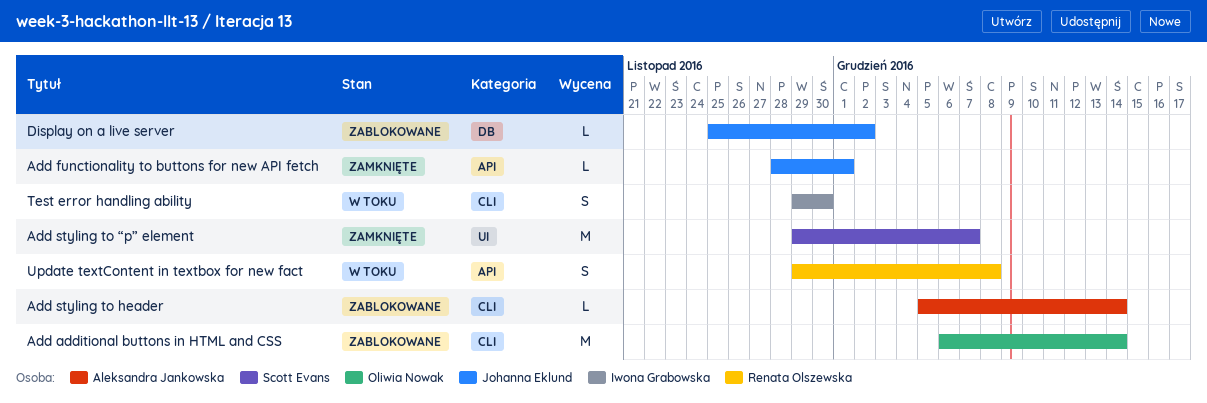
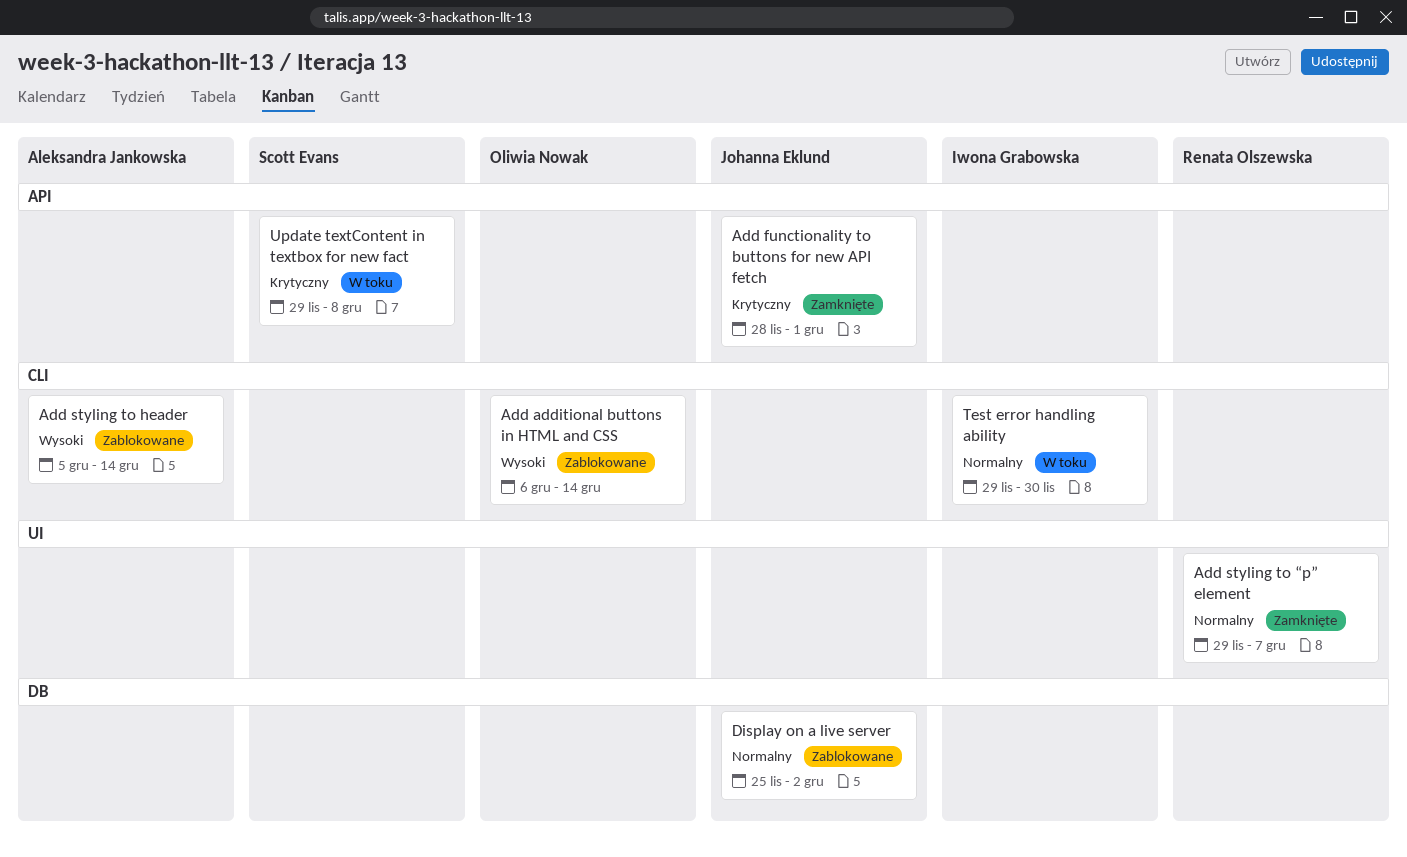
Add styling to “p” element, owner: Scott Evans -> Renata Olszewska
Update textContent in textbox for new fact, owner: Renata Olszewska -> Scott Evans

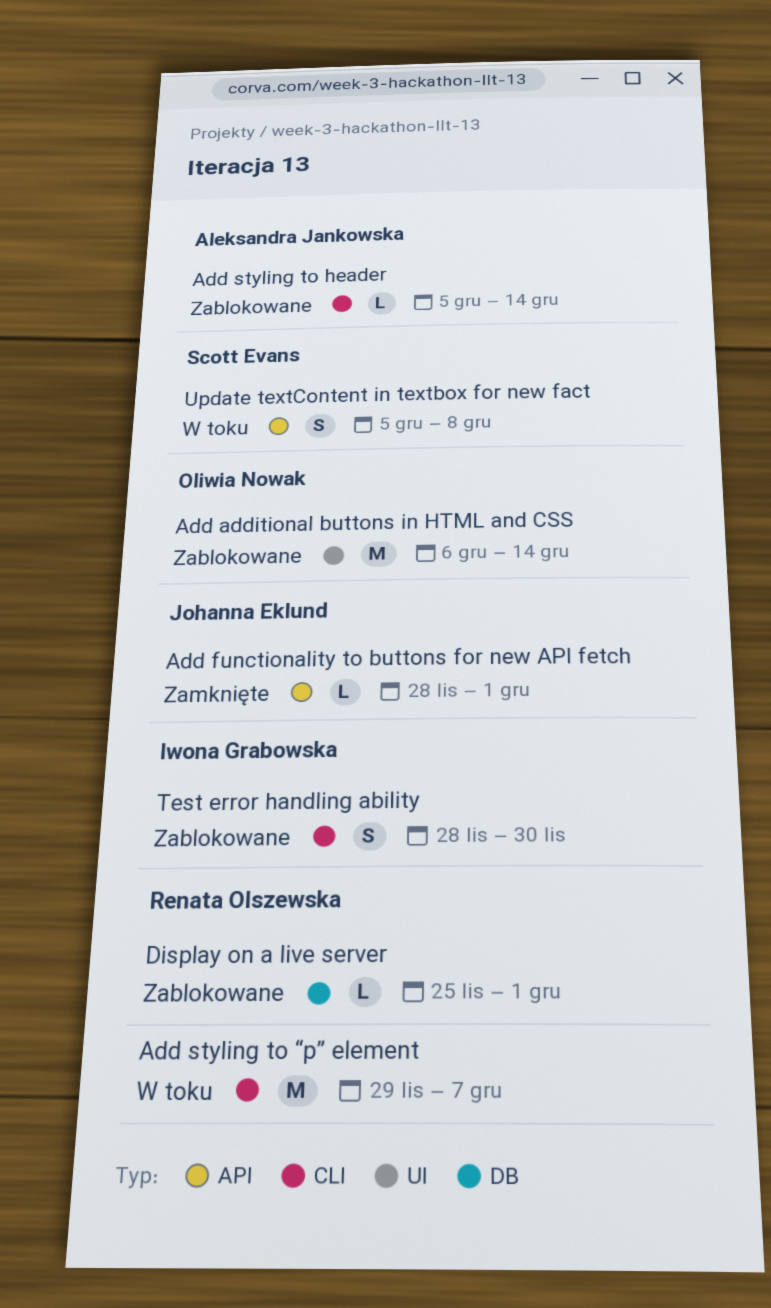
Add additional buttons in HTML and CSS, label: CLI -> UI
Add styling to “p” element, status: Zamknięte -> W toku
Add styling to “p” element, label: UI -> CLI
Display on a live server, owner: Johanna Eklund -> Renata Olszewska
Display on a live server, due: Dec 2 -> Dec 1
Test error handling ability, status: W toku -> Zablokowane
Test error handling ability, start: Nov 29 -> Nov 28
Update textContent in textbox for new fact, start: Nov 29 -> Dec 5

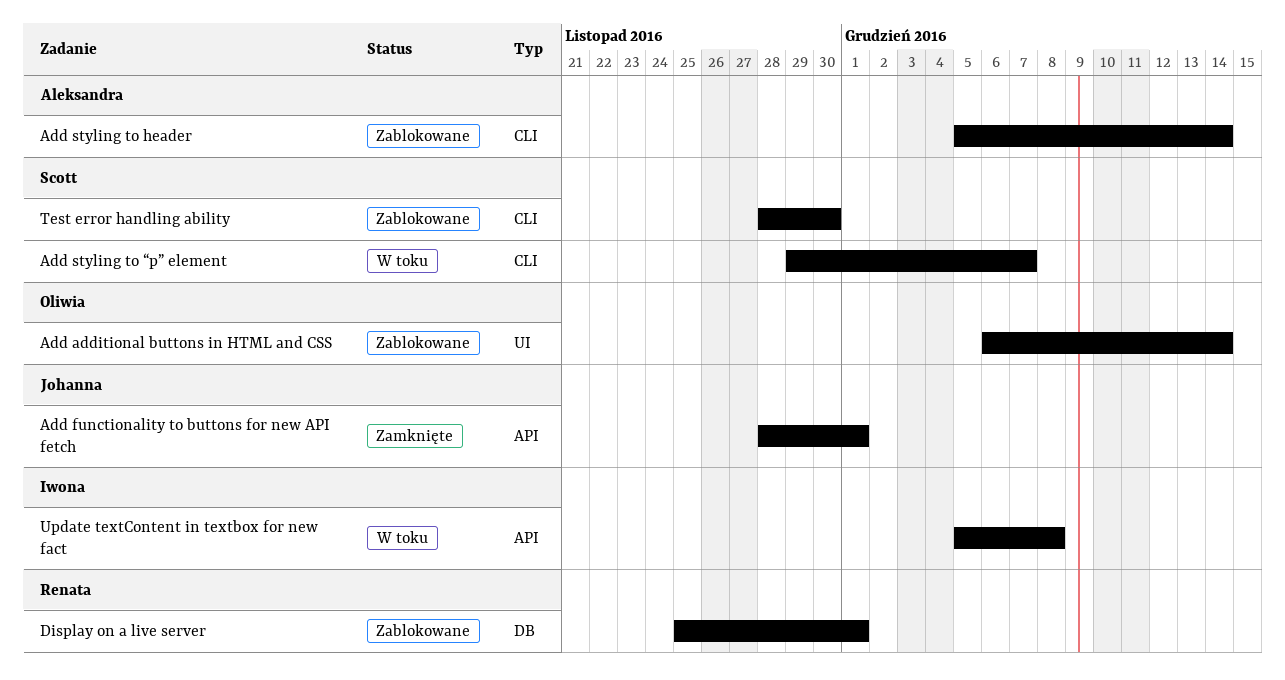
Add styling to “p” element, owner: Renata Olszewska -> Scott Evans
Test error handling ability, owner: Iwona Grabowska -> Scott Evans
Update textContent in textbox for new fact, owner: Scott Evans -> Iwona Grabowska

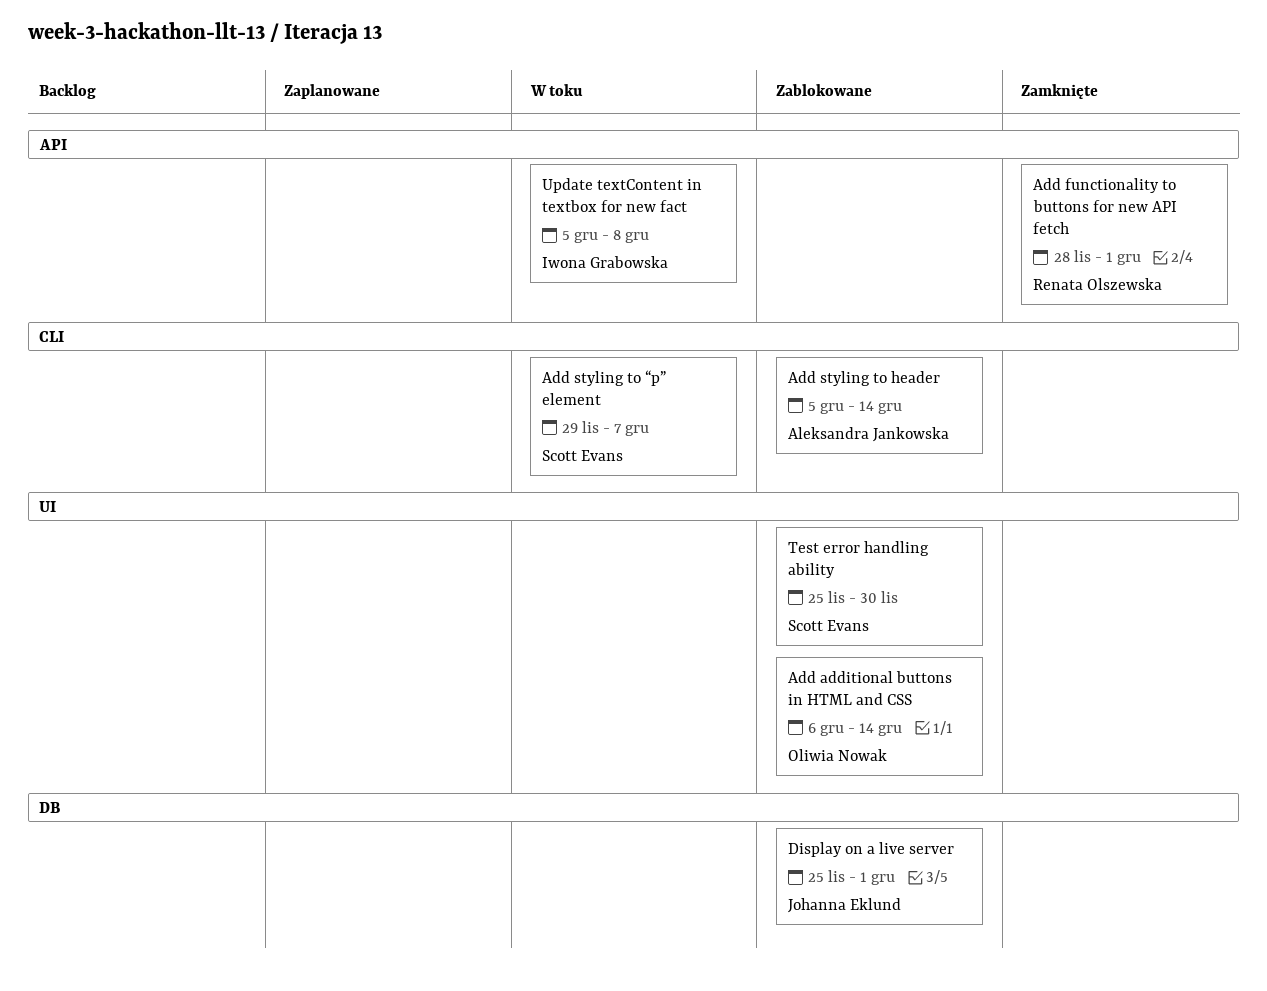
Add functionality to buttons for new API fetch, owner: Johanna Eklund -> Renata Olszewska
Display on a live server, owner: Renata Olszewska -> Johanna Eklund
Test error handling ability, label: CLI -> UI
Test error handling ability, start: Nov 28 -> Nov 25

